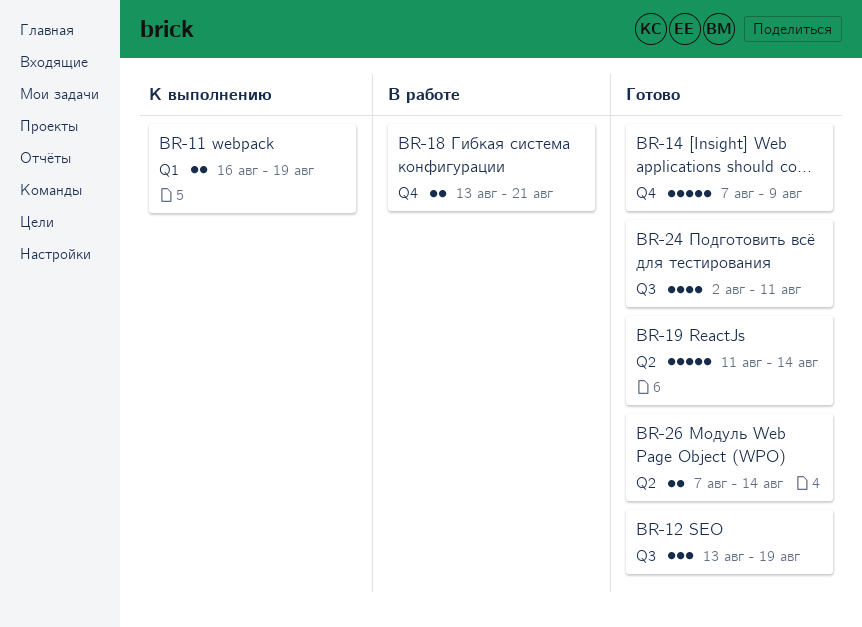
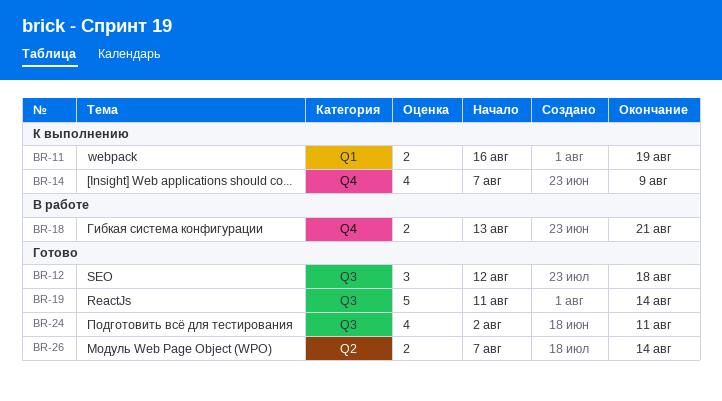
BR-12, start: Aug 13 -> Aug 12
BR-12, due: Aug 19 -> Aug 18
BR-14, status: Готово -> К выполнению
BR-14, estimate: 5 -> 4
BR-19, label: Q2 -> Q3

